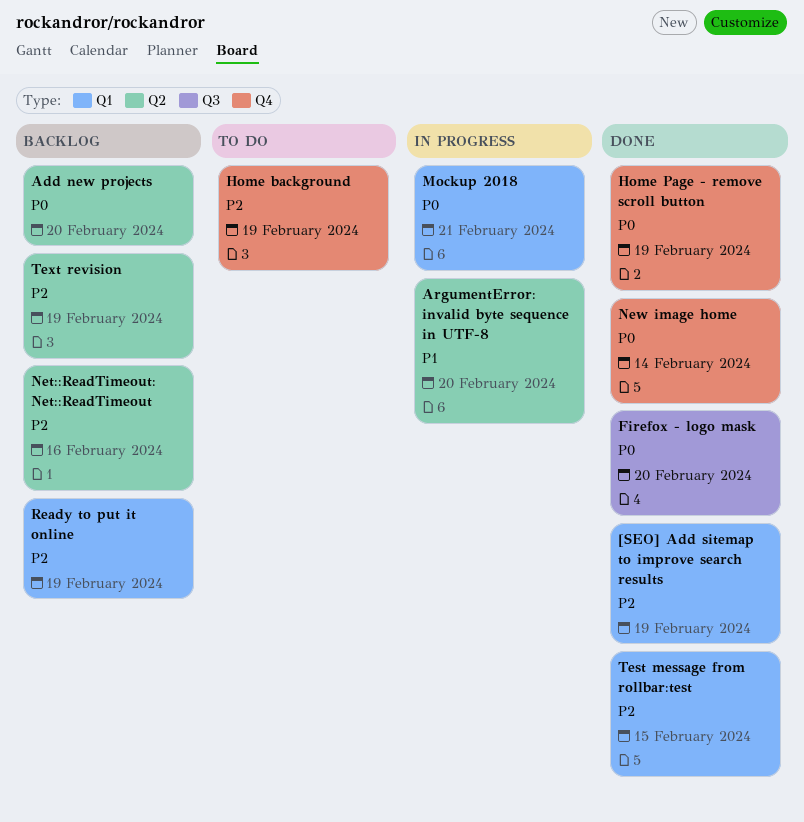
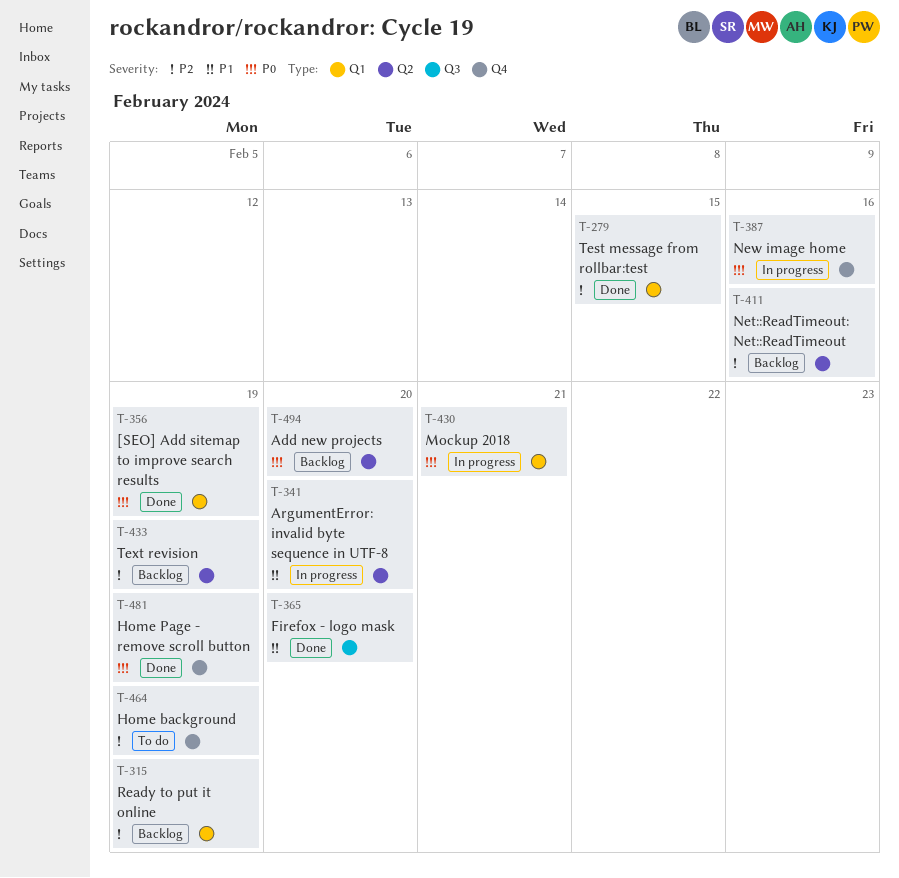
[SEO] Add sitemap to improve search results, priority: P2 -> P0
Firefox - logo mask, priority: P0 -> P1
New image home, status: Done -> In progress
New image home, due: Feb 14 -> Feb 16

